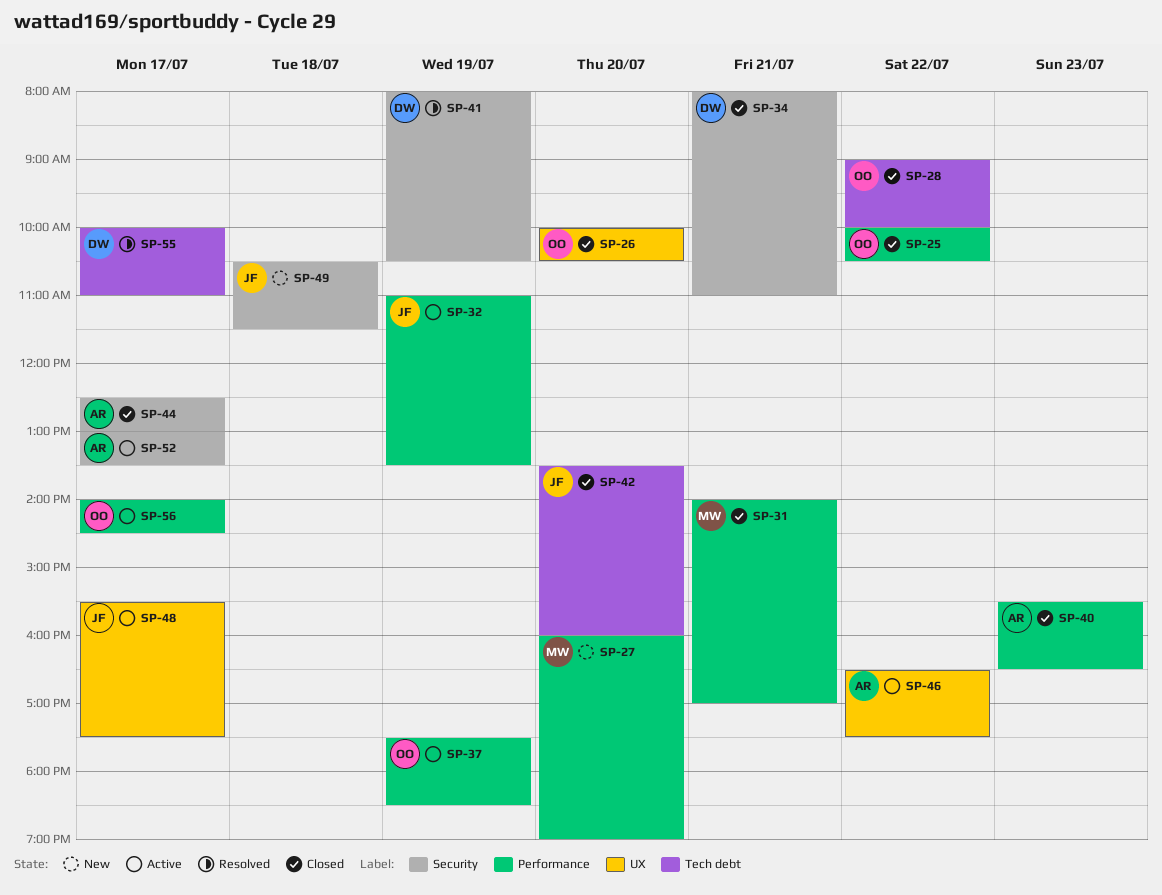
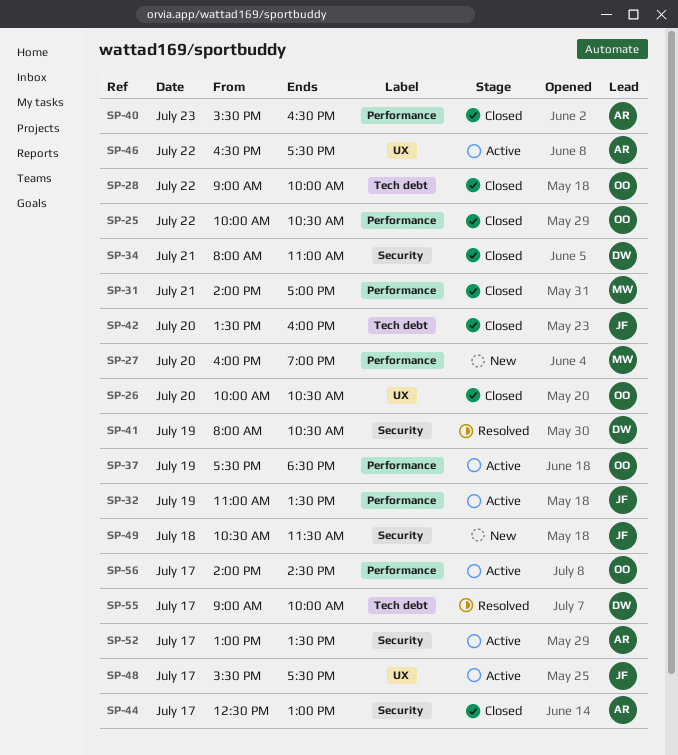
SP-55, begins: 10:00 -> 09:00
SP-55, ends: 11:00 -> 10:00

